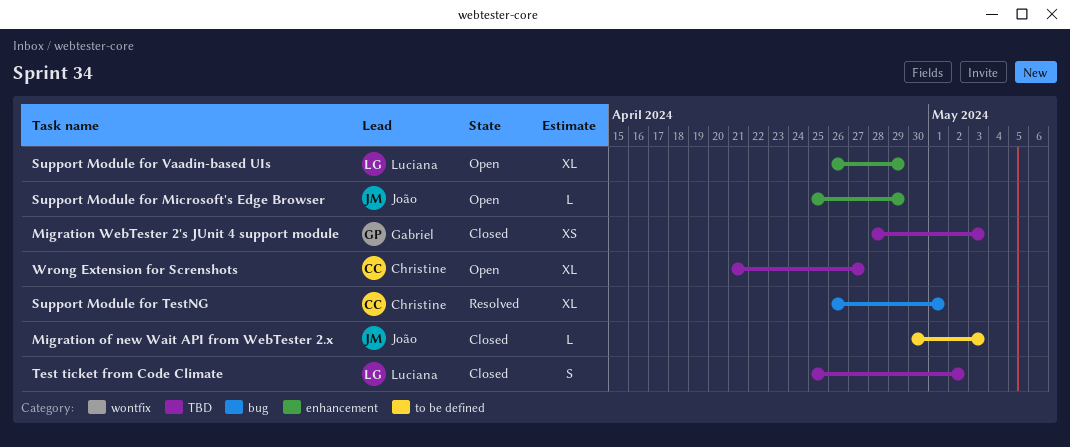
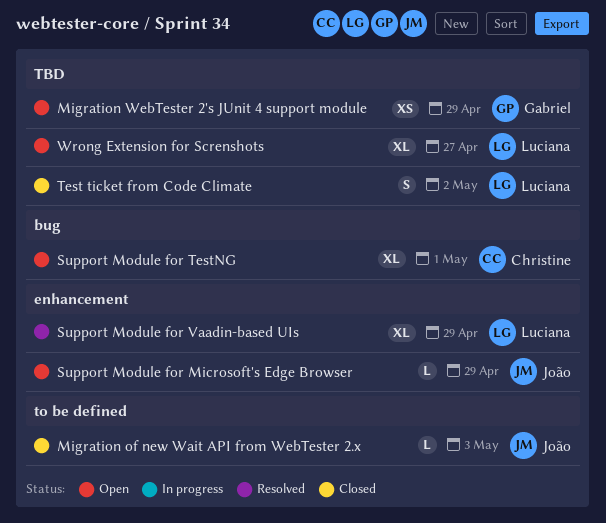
Migration WebTester 2's JUnit 4 support module, status: Closed -> Open
Migration WebTester 2's JUnit 4 support module, due: May 3 -> Apr 29
Support Module for TestNG, status: Resolved -> Open
Support Module for Vaadin-based UIs, status: Open -> Resolved
Wrong Extension for Screnshots, owner: Christine -> Luciana

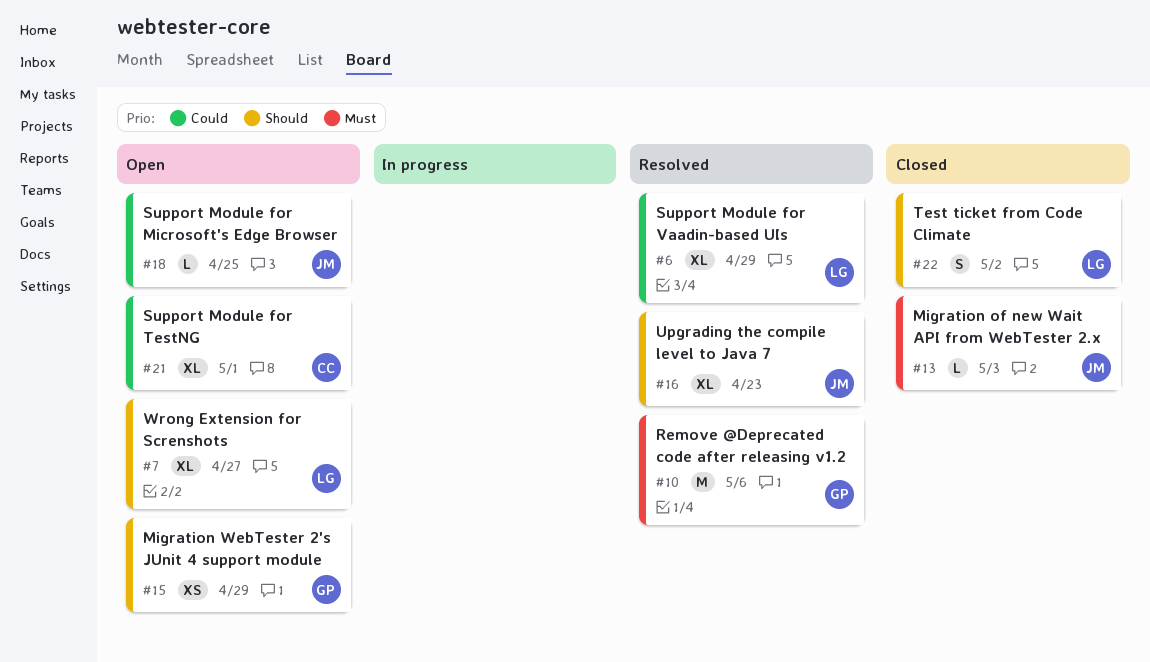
Remove @Deprecated code after releasing v1.2: none -> present
Support Module for Microsoft's Edge Browser, due: Apr 29 -> Apr 25
Upgrading the compile level to Java 7: none -> present

